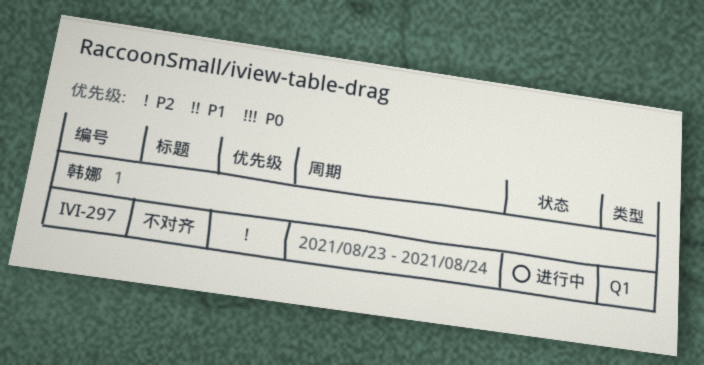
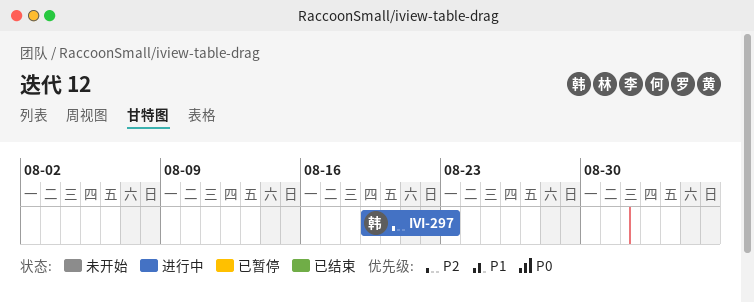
IVI-297, start: Aug 23 -> Aug 19
IVI-297, due: Aug 24 -> Aug 23

